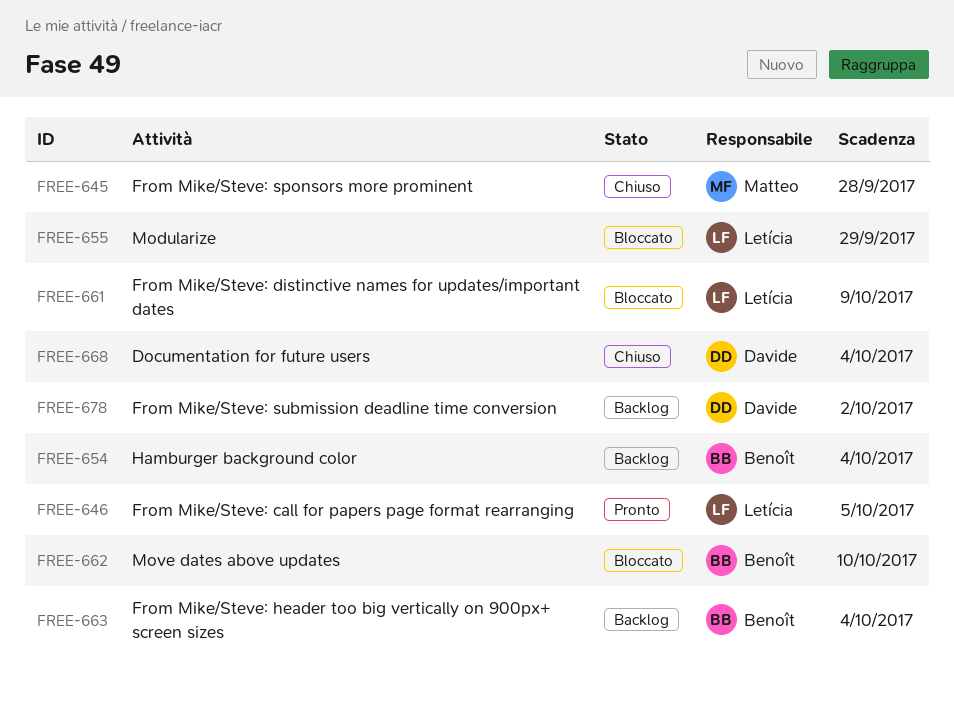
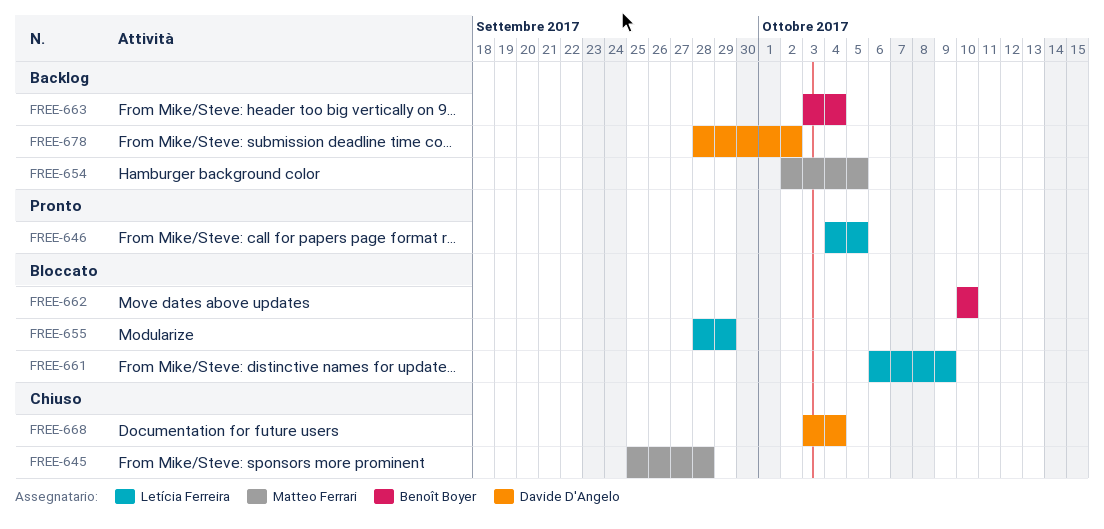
FREE-654, owner: Benoît Boyer -> Matteo Ferrari
FREE-654, due: Oct 4 -> Oct 5

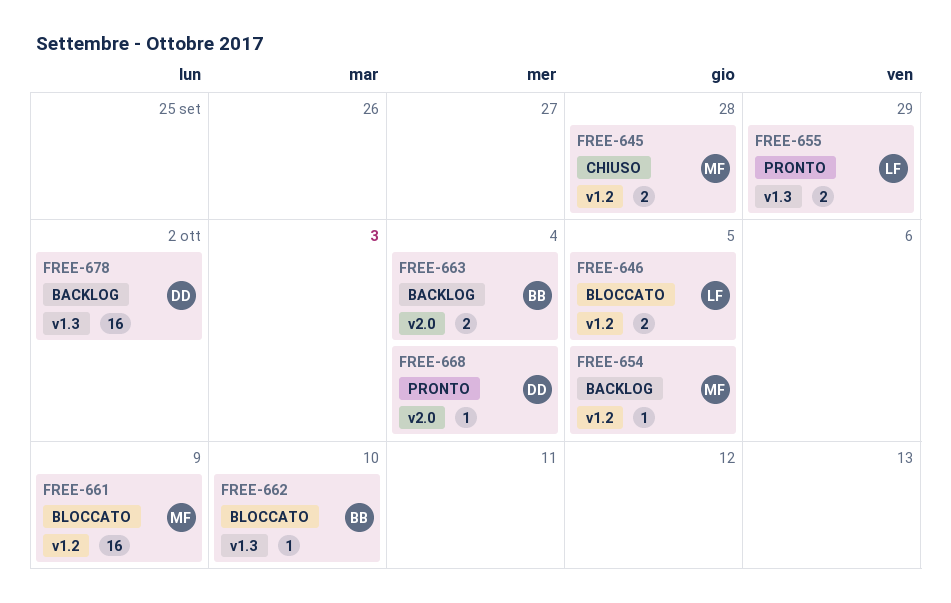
FREE-646, status: Pronto -> Bloccato
FREE-655, status: Bloccato -> Pronto
FREE-661, owner: Letícia Ferreira -> Matteo Ferrari
FREE-668, status: Chiuso -> Pronto

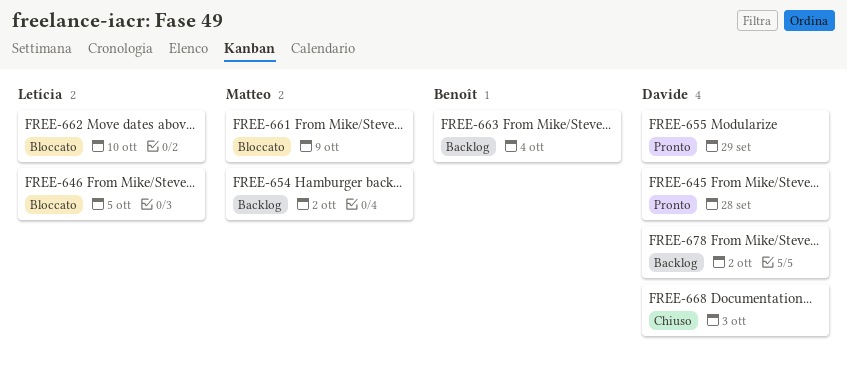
FREE-645, status: Chiuso -> Pronto
FREE-645, owner: Matteo -> Davide
FREE-654, due: Oct 5 -> Oct 2
FREE-655, owner: Letícia -> Davide
FREE-662, owner: Benoît -> Letícia
FREE-668, status: Pronto -> Chiuso
FREE-668, due: Oct 4 -> Oct 3

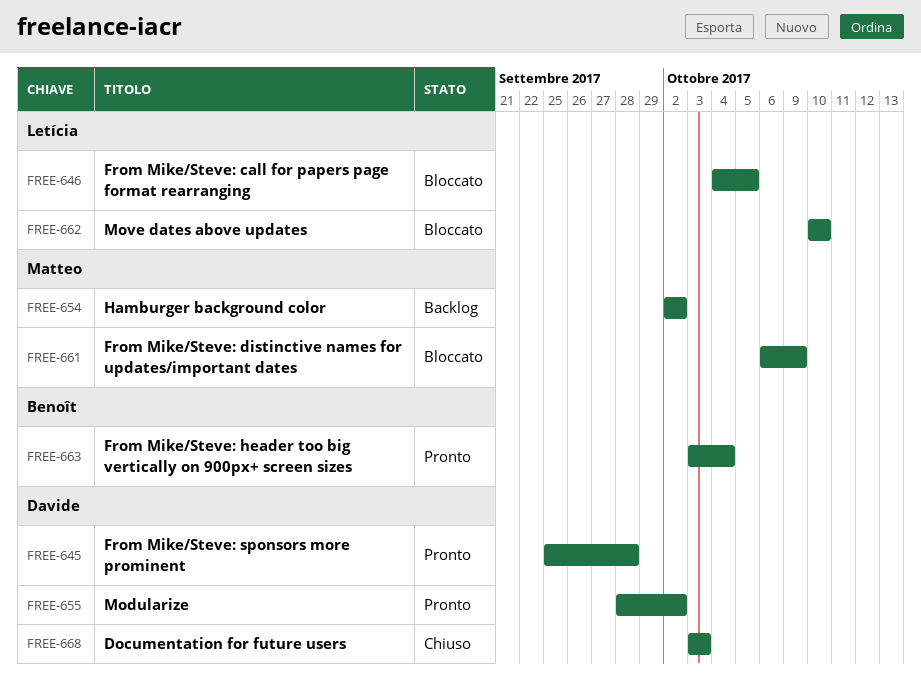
FREE-655, due: Sep 29 -> Oct 2
FREE-663, status: Backlog -> Pronto
FREE-678: present -> none

